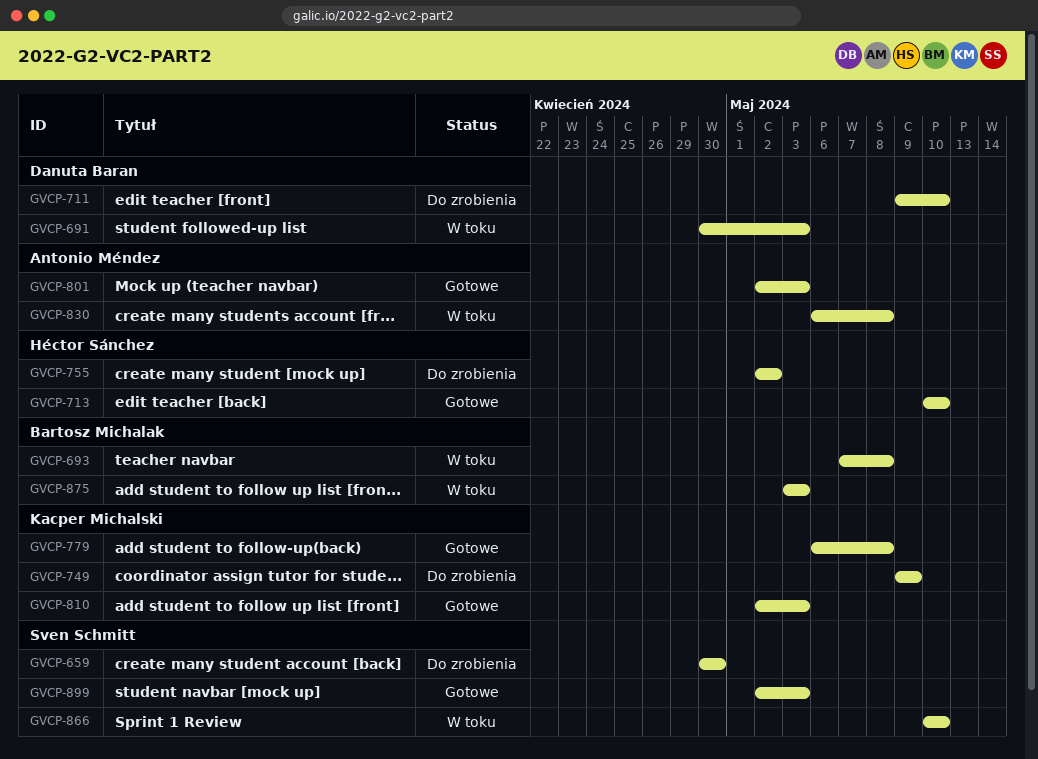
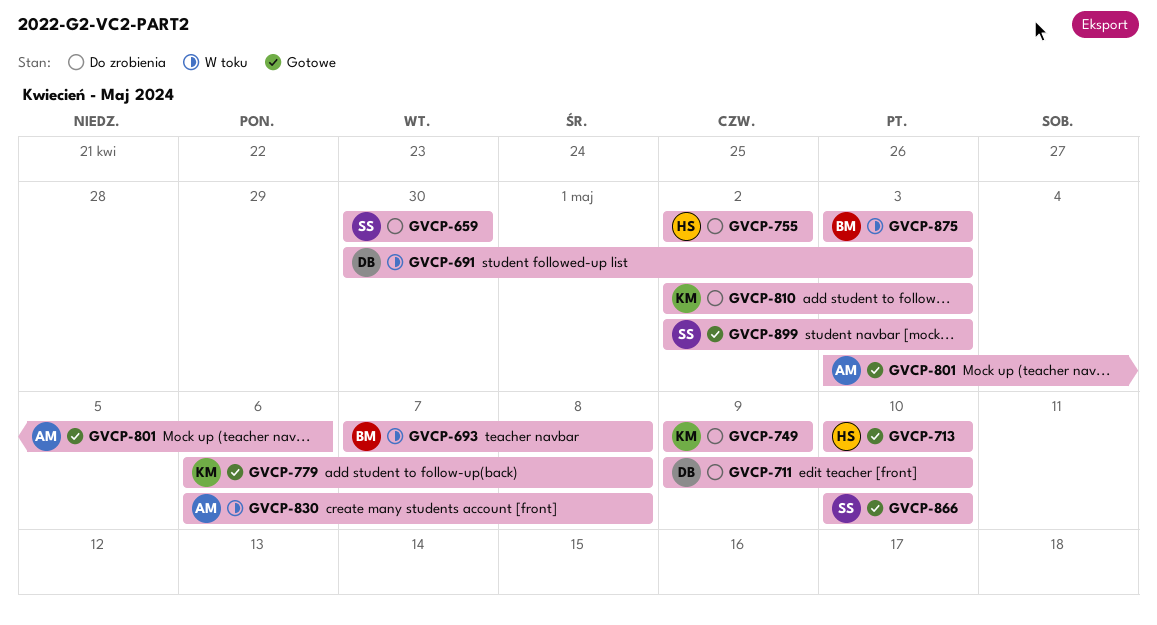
GVCP-801, start: May 2 -> May 3
GVCP-801, due: May 3 -> May 6
GVCP-810, status: Gotowe -> Do zrobienia
GVCP-866, status: W toku -> Gotowe

